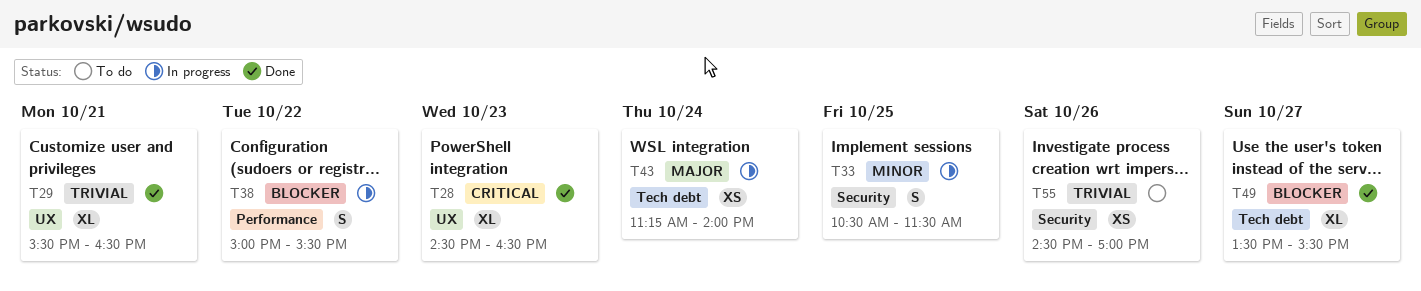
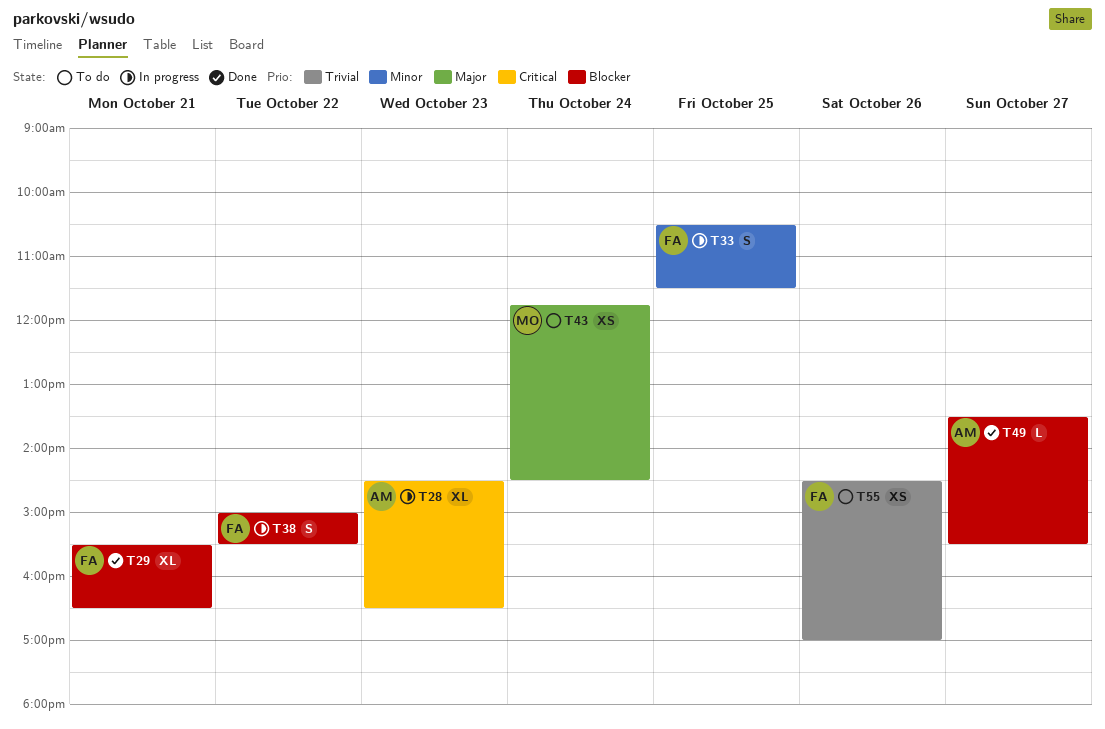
T28, status: Done -> In progress
T29, priority: Trivial -> Blocker
T43, status: In progress -> To do
T43, begins: 11:15 -> 11:45
T43, ends: 14:00 -> 14:30
T49, estimate: XL -> L

